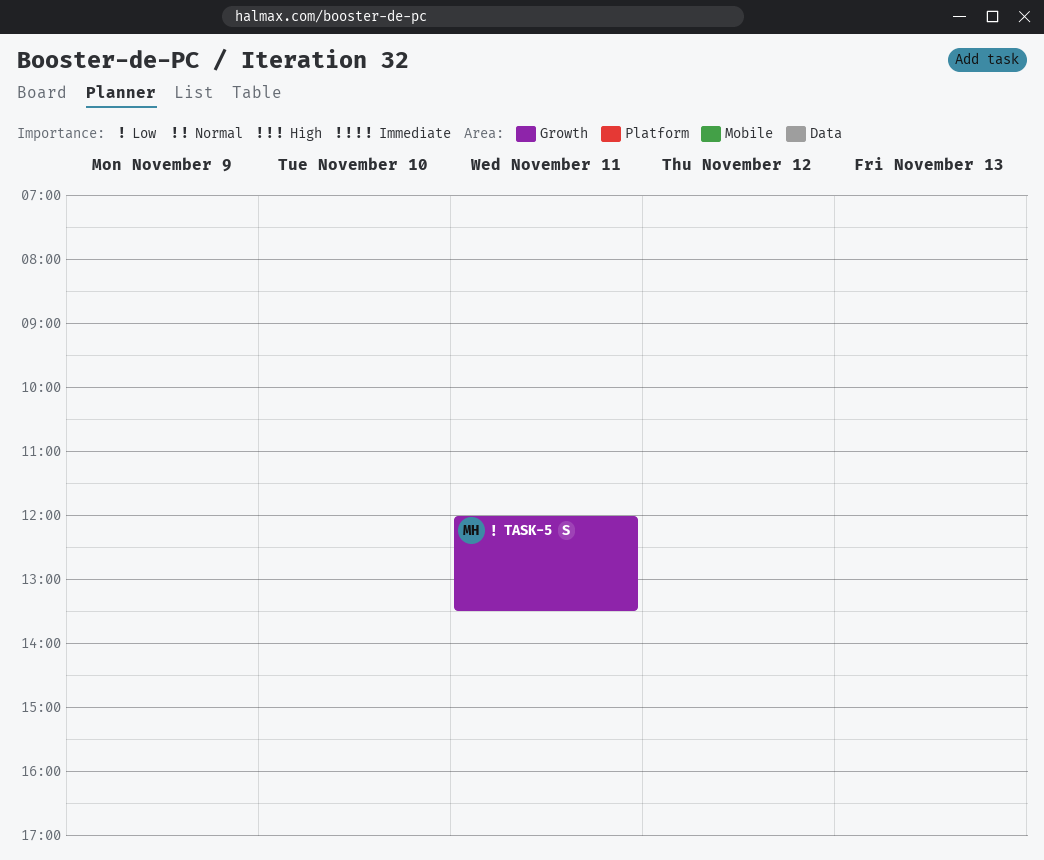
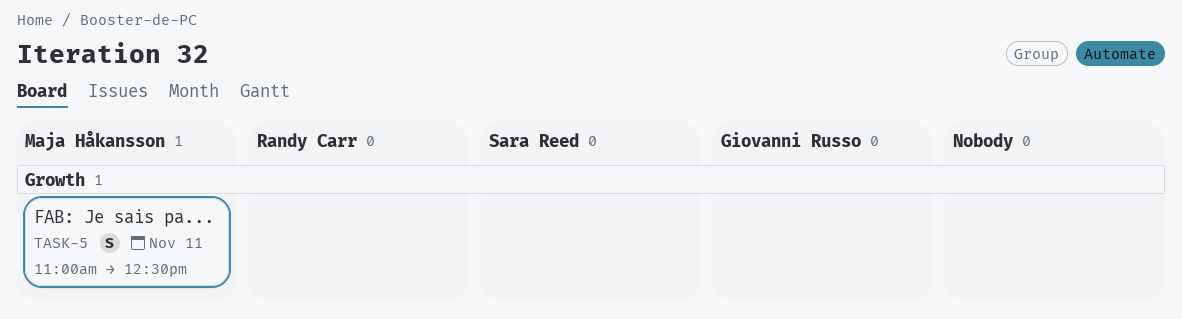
TASK-5, begins: 12:00 -> 11:00
TASK-5, ends: 13:30 -> 12:30

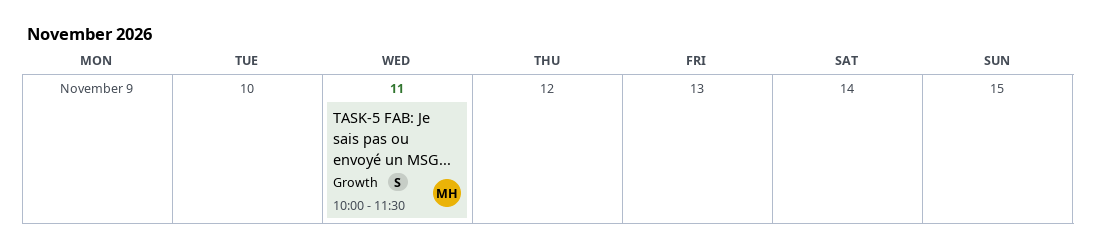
TASK-5, begins: 11:00 -> 10:00
TASK-5, ends: 12:30 -> 11:30

